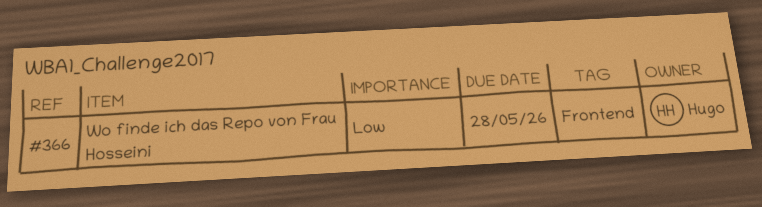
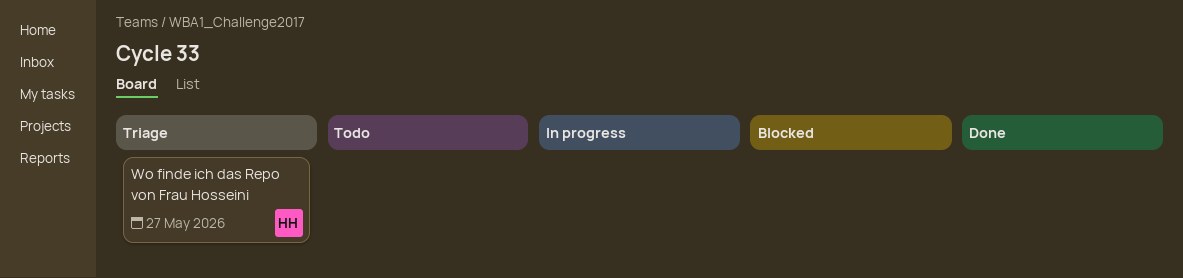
Wo finde ich das Repo von Frau Hosseini, due: May 28 -> May 27

